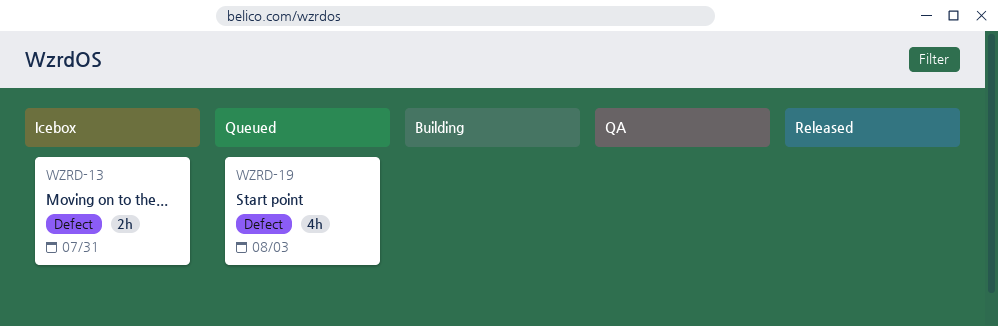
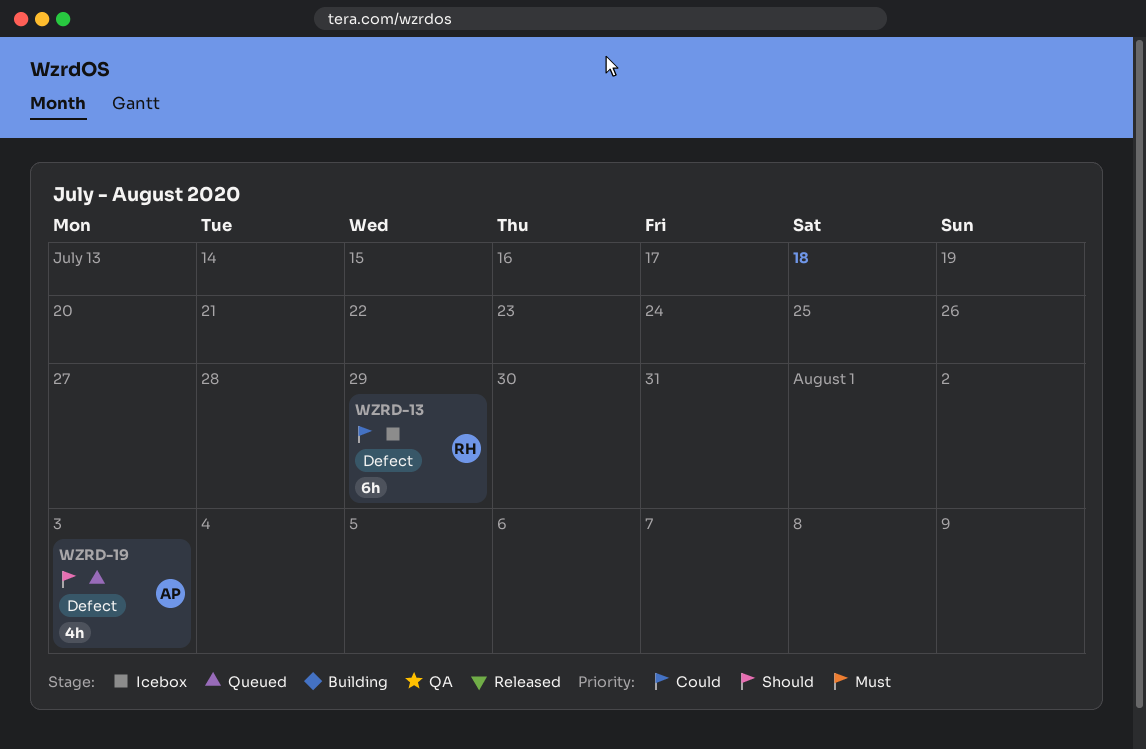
WZRD-13, estimate: 2h -> 6h
WZRD-13, due: Jul 31 -> Jul 29

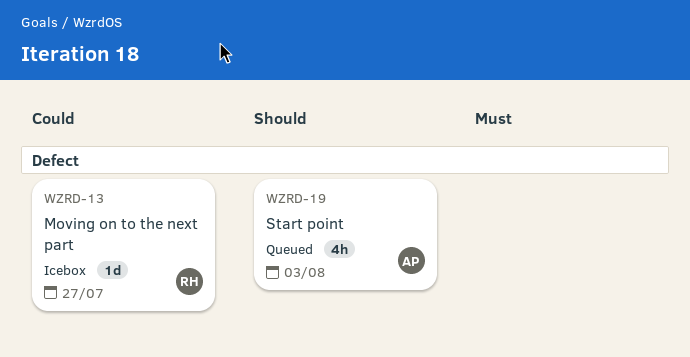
WZRD-13, estimate: 6h -> 1d
WZRD-13, due: Jul 29 -> Jul 27

